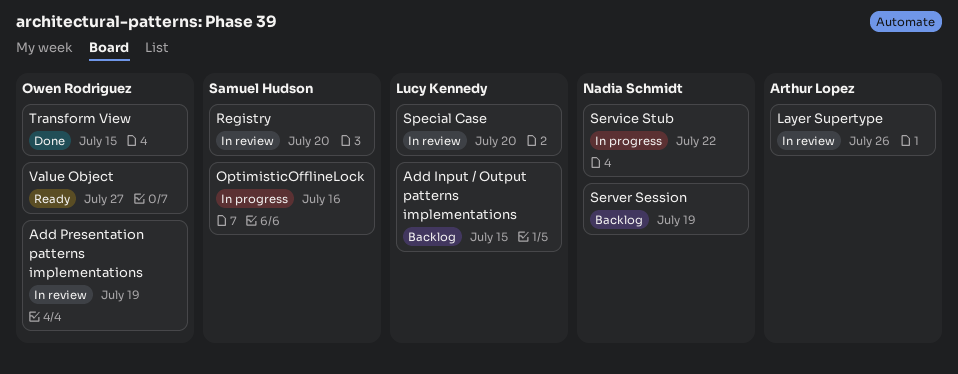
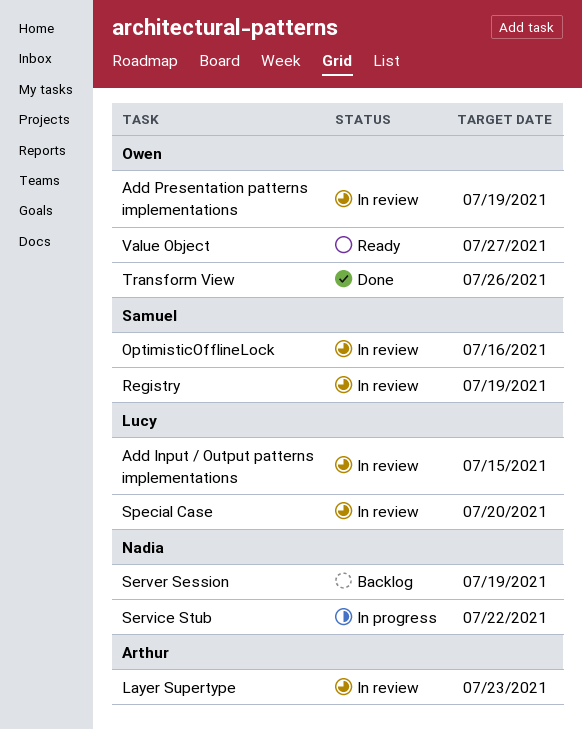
Add Input / Output patterns implementations, status: Backlog -> In review
Layer Supertype, due: Jul 26 -> Jul 23
OptimisticOfflineLock, status: In progress -> In review
Registry, due: Jul 20 -> Jul 19
Transform View, due: Jul 15 -> Jul 26

